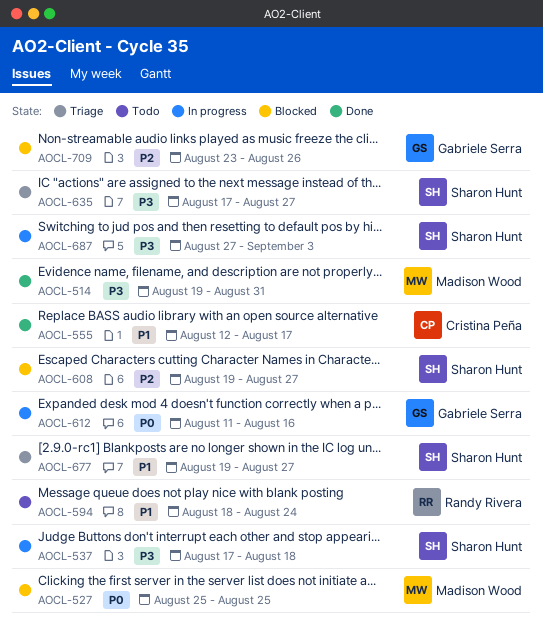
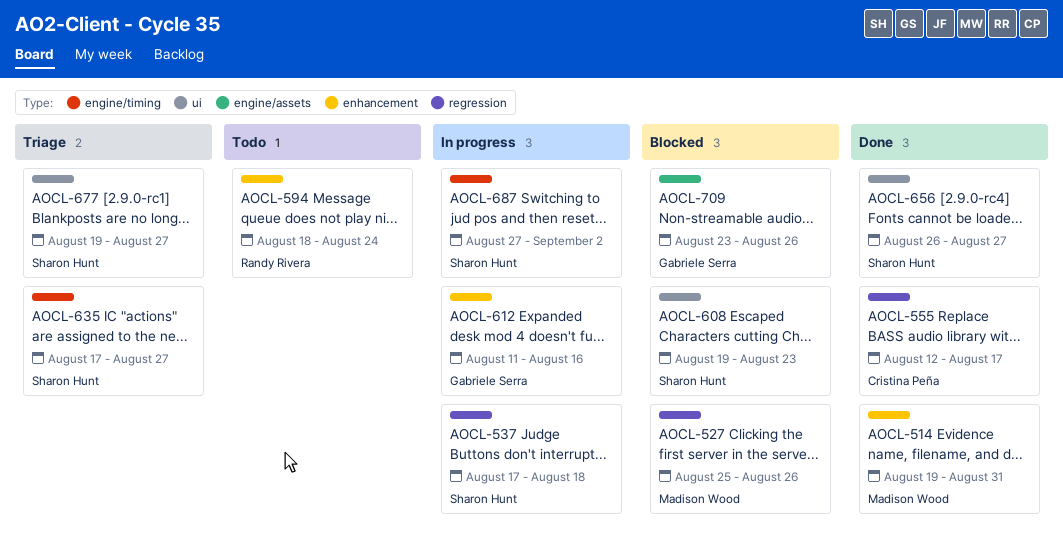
AOCL-527, due: Aug 25 -> Aug 26
AOCL-608, due: Aug 27 -> Aug 23
AOCL-656: none -> present
AOCL-687, due: Sep 3 -> Sep 2

